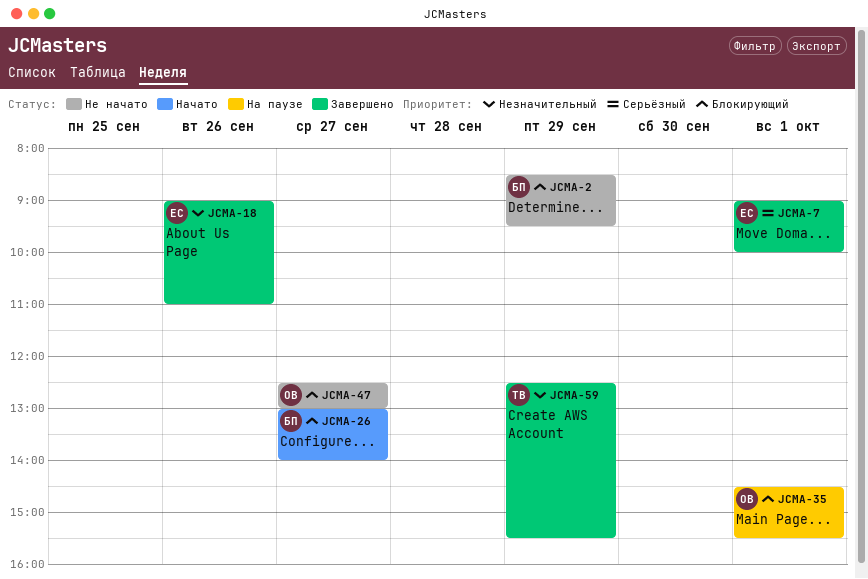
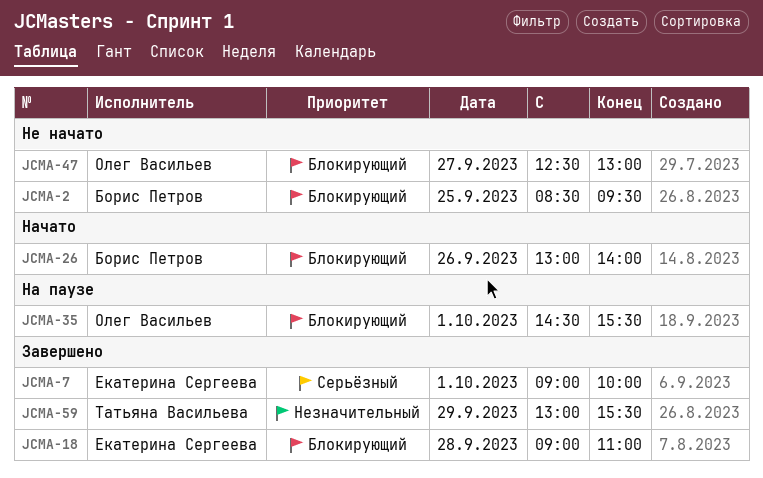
JCMA-2, day: Sep 29 -> Sep 25
JCMA-18, priority: Незначительный -> Блокирующий
JCMA-18, day: Sep 26 -> Sep 28
JCMA-26, day: Sep 27 -> Sep 26
JCMA-59, begins: 12:30 -> 13:00

